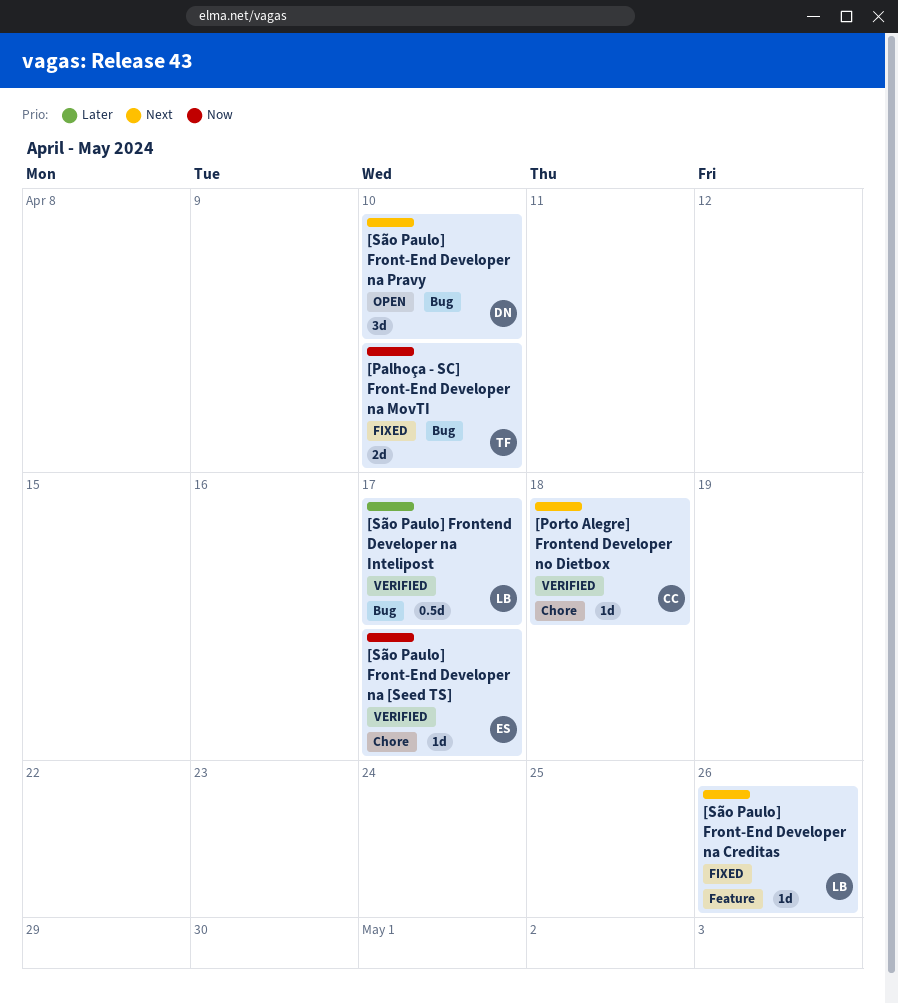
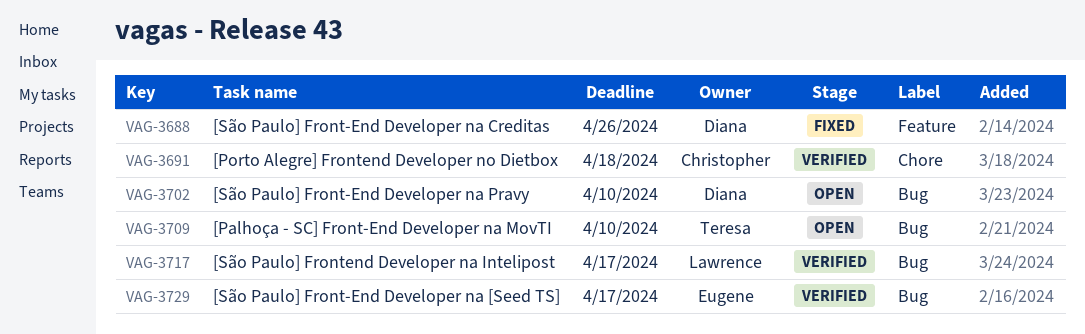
[Palhoça - SC] Front-End Developer na MovTI, status: Fixed -> Open
[São Paulo] Front-End Developer na [Seed TS], label: Chore -> Bug
[São Paulo] Front-End Developer na Creditas, owner: Lawrence -> Diana

